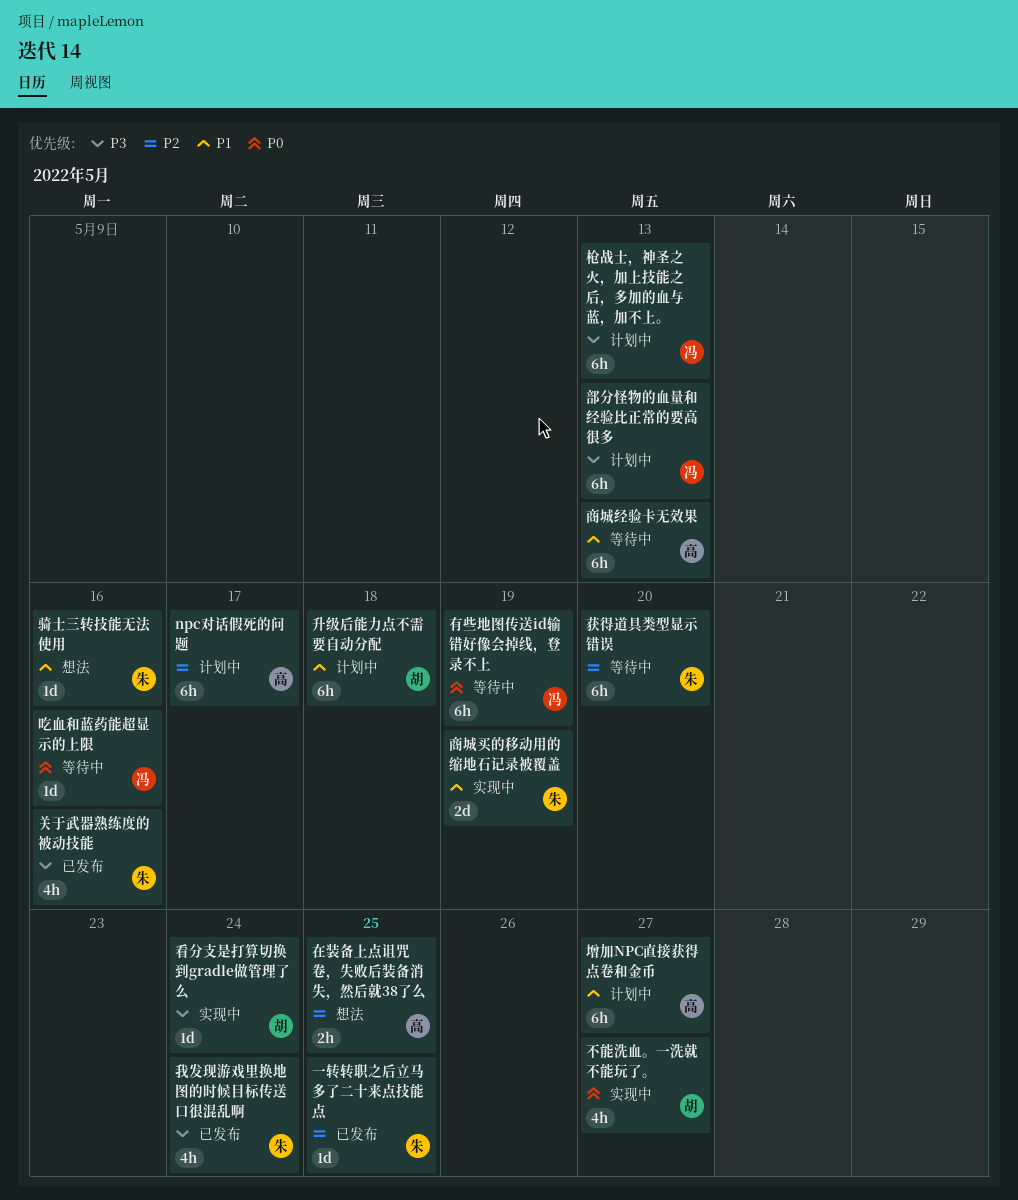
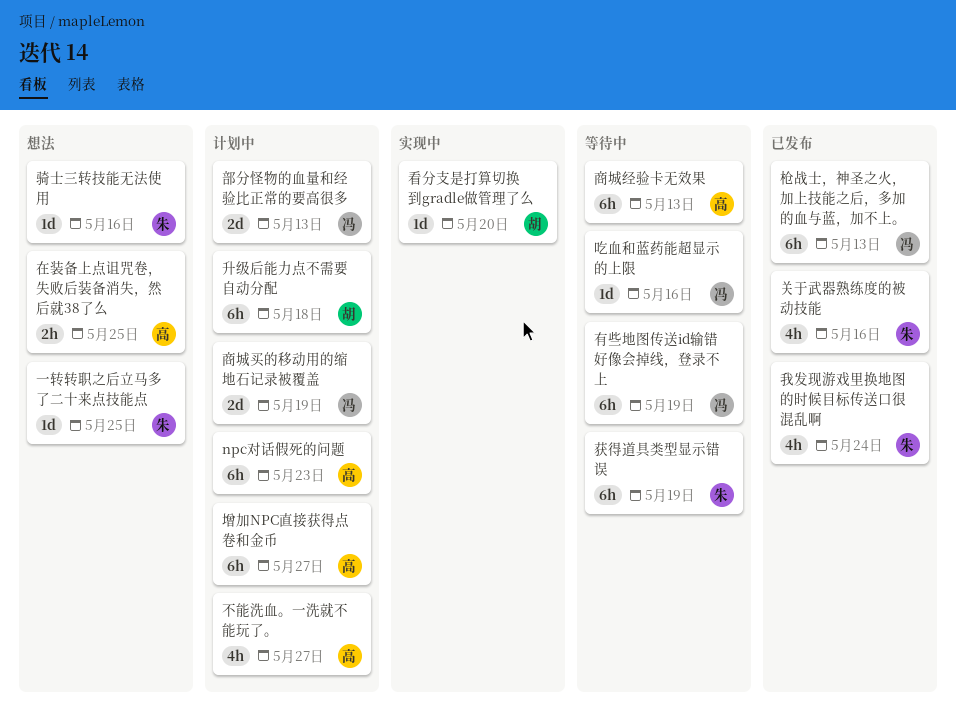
npc对话假死的问题, due: May 17 -> May 23
一转转职之后立马多了二十来点技能点, status: 已发布 -> 想法
不能洗血。一洗就不能玩了。, status: 实现中 -> 计划中
不能洗血。一洗就不能玩了。, owner: 胡 -> 高
商城买的移动用的缩地石记录被覆盖, status: 实现中 -> 计划中
商城买的移动用的缩地石记录被覆盖, owner: 朱 -> 冯
枪战士，神圣之火，加上技能之后，多加的血与蓝，加不上。, status: 计划中 -> 已发布
看分支是打算切换到gradle做管理了么, due: May 24 -> May 20
获得道具类型显示错误, due: May 20 -> May 19
部分怪物的血量和经验比正常的要高很多, estimate: 6h -> 2d

